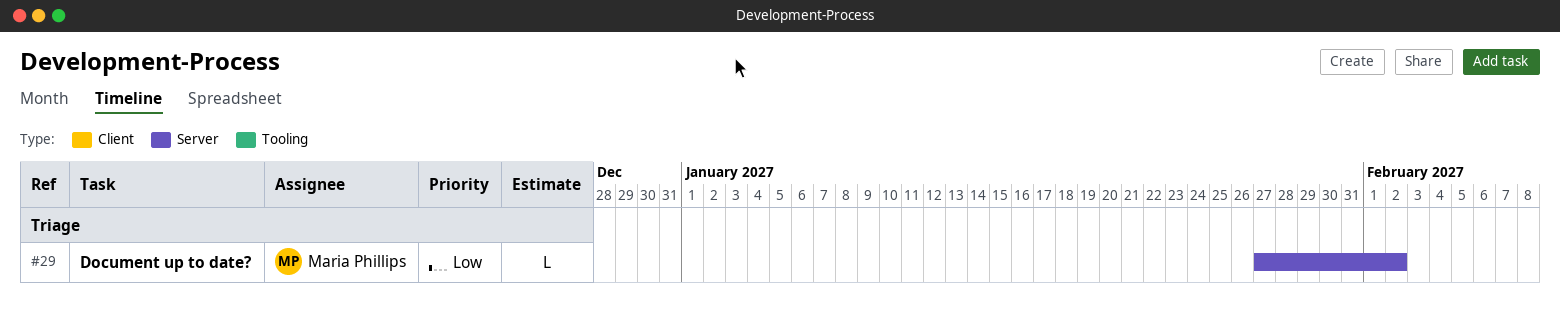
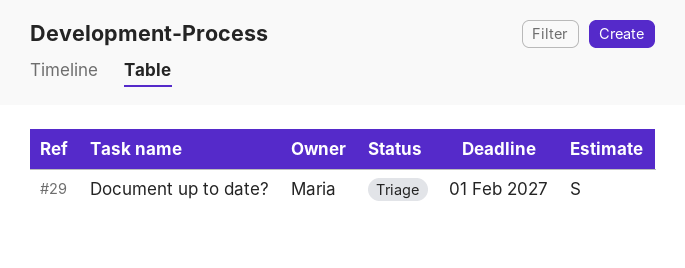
#29, estimate: L -> S
#29, due: Feb 2 -> Feb 1

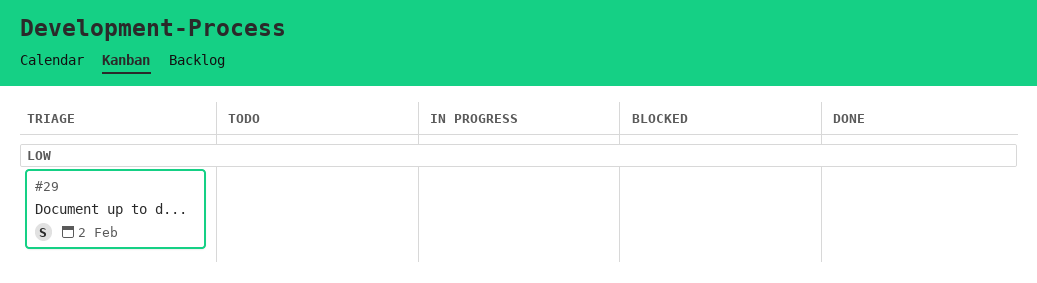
#29, due: Feb 1 -> Feb 2

